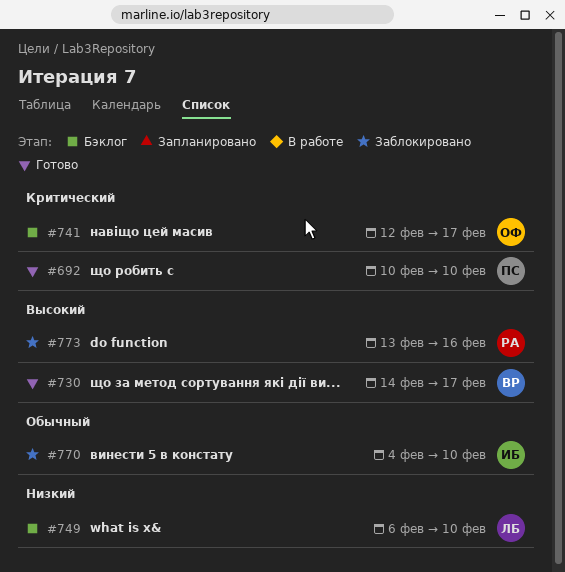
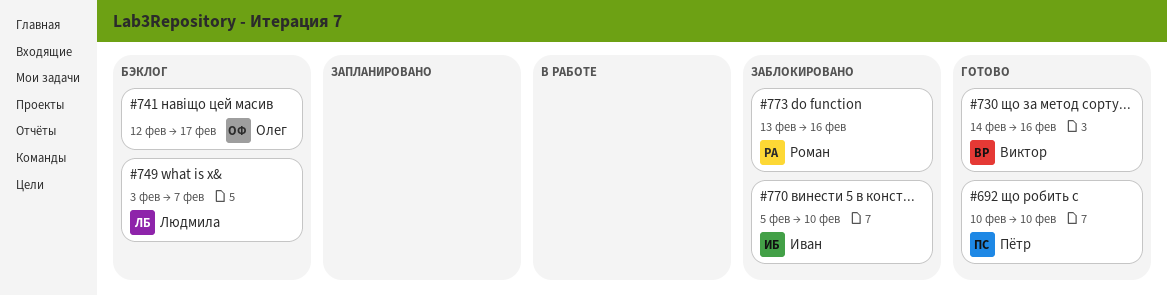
#730, due: Feb 17 -> Feb 16
#749, start: Feb 6 -> Feb 3
#749, due: Feb 10 -> Feb 7
#770, start: Feb 4 -> Feb 5

